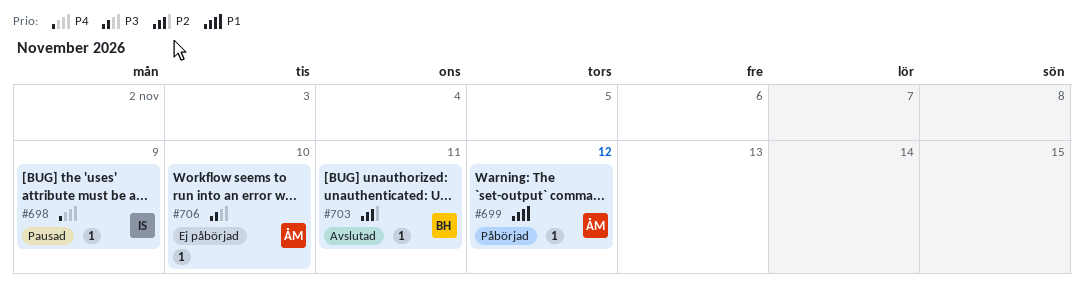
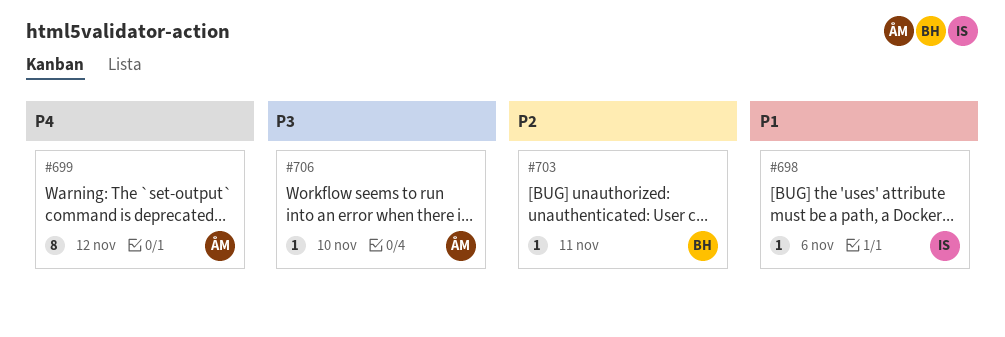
#698, priority: P4 -> P1
#698, due: Nov 9 -> Nov 6
#699, priority: P1 -> P4
#699, estimate: 1 -> 8

